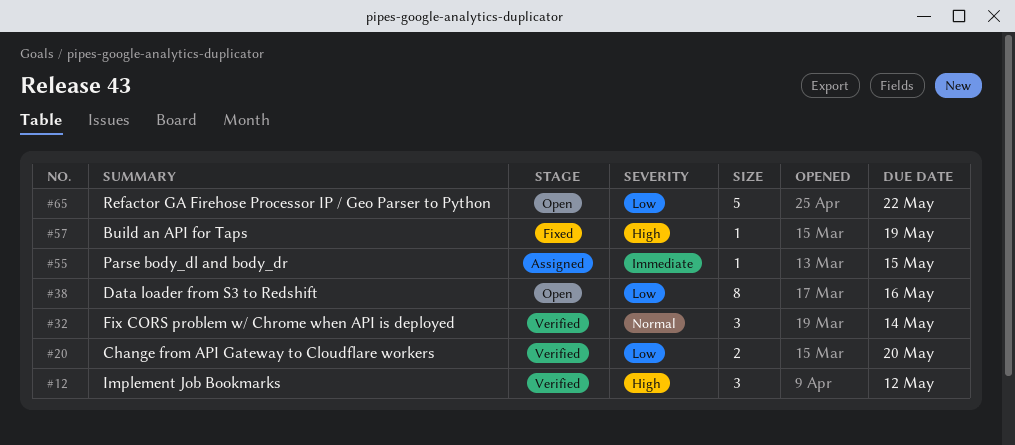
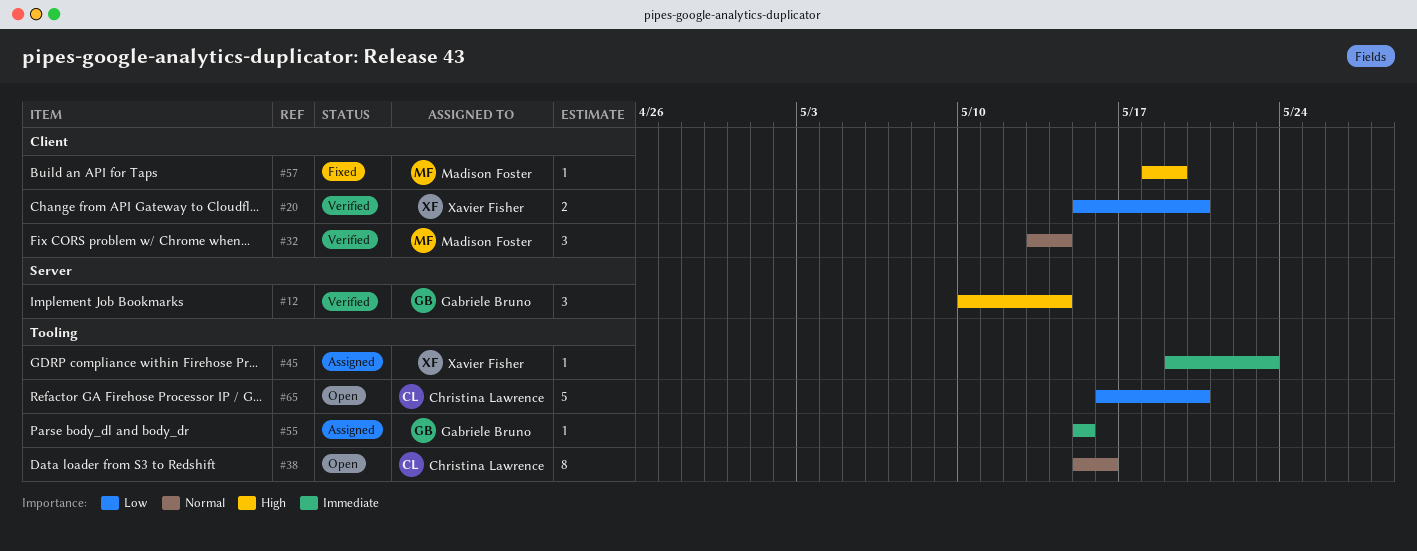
#12, due: May 12 -> May 14
#38, priority: Low -> Normal
#45: none -> present
#65, due: May 22 -> May 20

